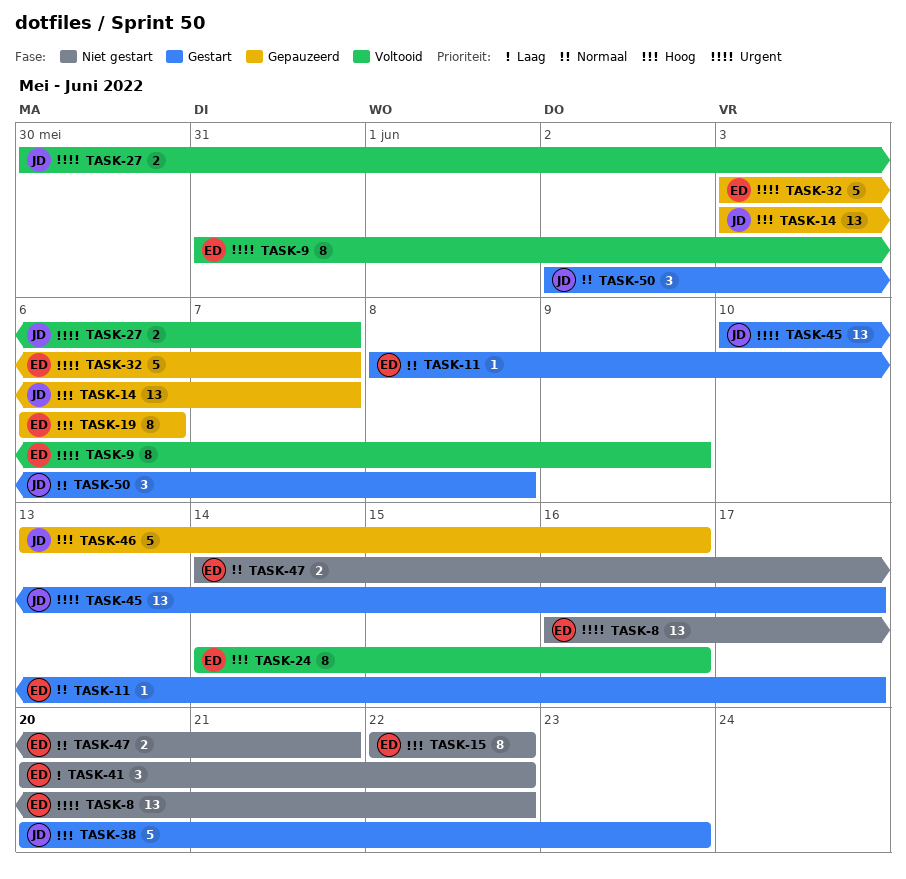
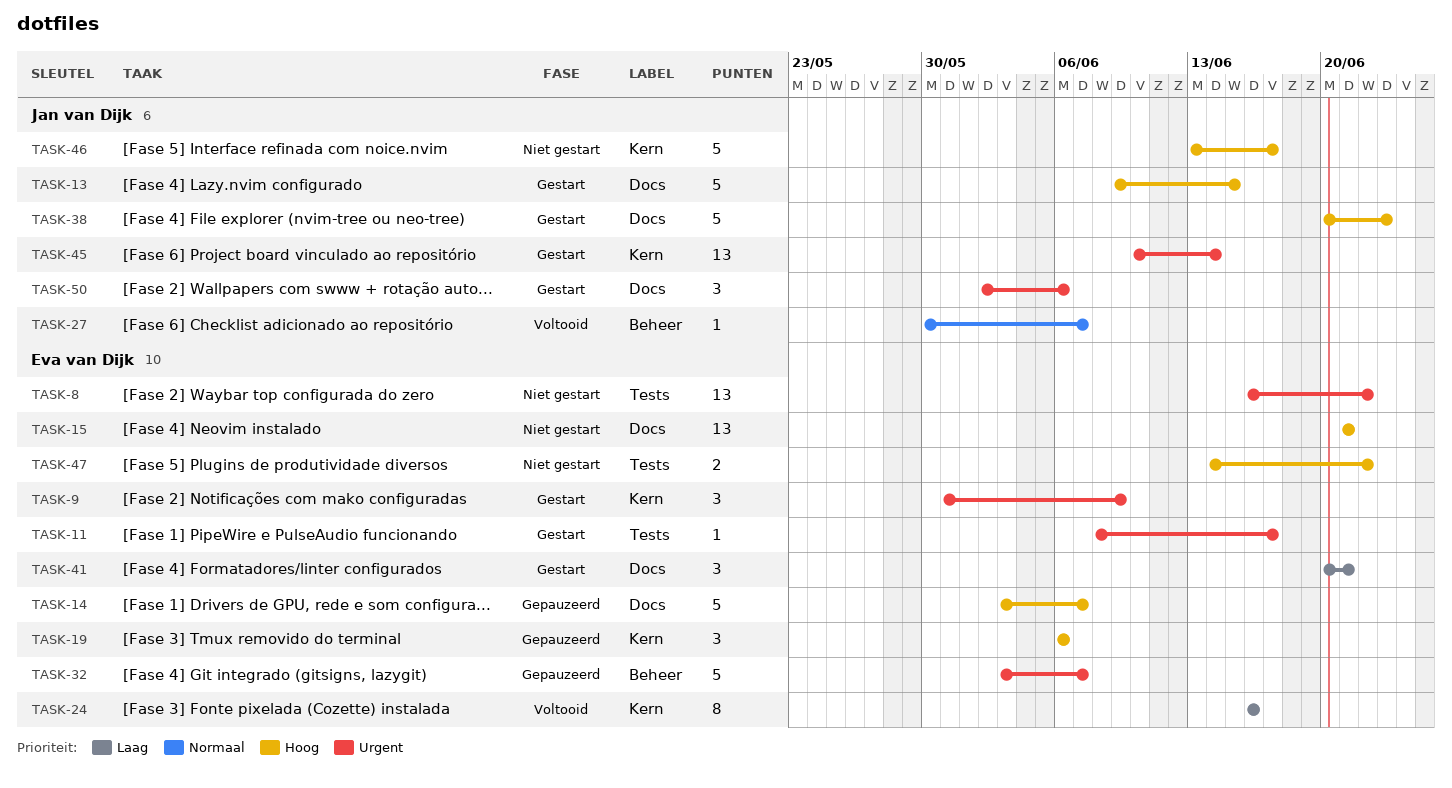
TASK-9, status: Voltooid -> Gestart
TASK-9, estimate: 8 -> 3
TASK-11, priority: Normaal -> Urgent
TASK-13: none -> present
TASK-14, owner: Jan van Dijk -> Eva van Dijk
TASK-14, estimate: 13 -> 5
TASK-15, estimate: 8 -> 13
TASK-15, start: Jun 22 -> Jun 21
TASK-15, due: Jun 22 -> Jun 21
TASK-19, estimate: 8 -> 3
TASK-24, priority: Hoog -> Laag
TASK-24, start: Jun 14 -> Jun 16
TASK-27, priority: Urgent -> Normaal
TASK-27, estimate: 2 -> 1
TASK-41, status: Niet gestart -> Gestart
TASK-41, due: Jun 22 -> Jun 21
TASK-45, due: Jun 17 -> Jun 14
TASK-46, status: Gepauzeerd -> Niet gestart
TASK-46, due: Jun 16 -> Jun 17
TASK-47, priority: Normaal -> Hoog
TASK-47, due: Jun 21 -> Jun 22
TASK-50, priority: Normaal -> Urgent
TASK-50, due: Jun 8 -> Jun 6

